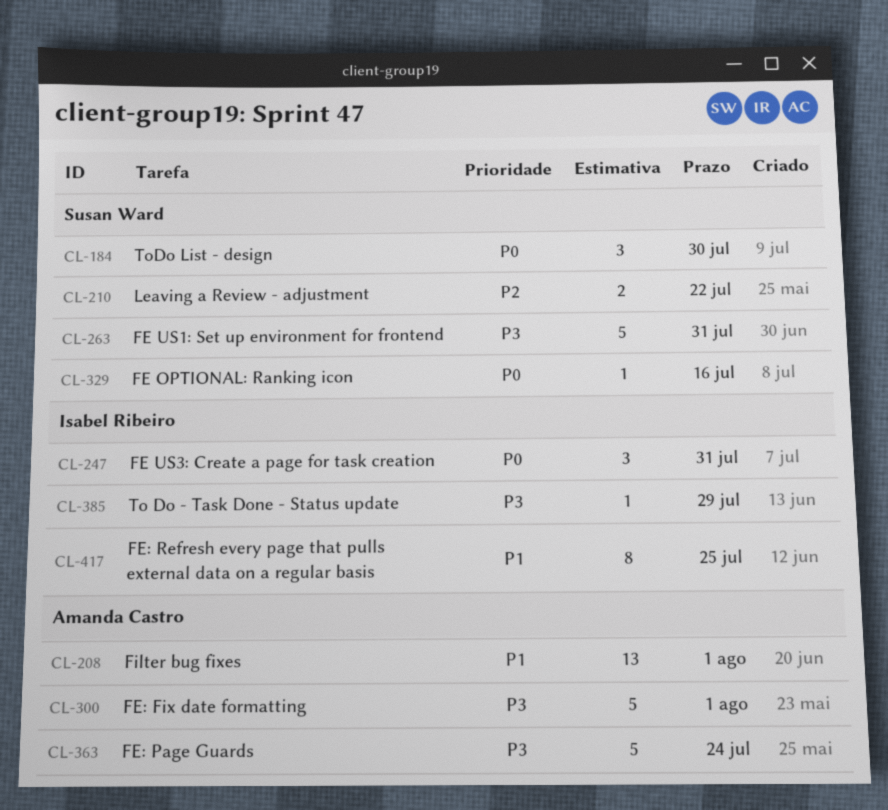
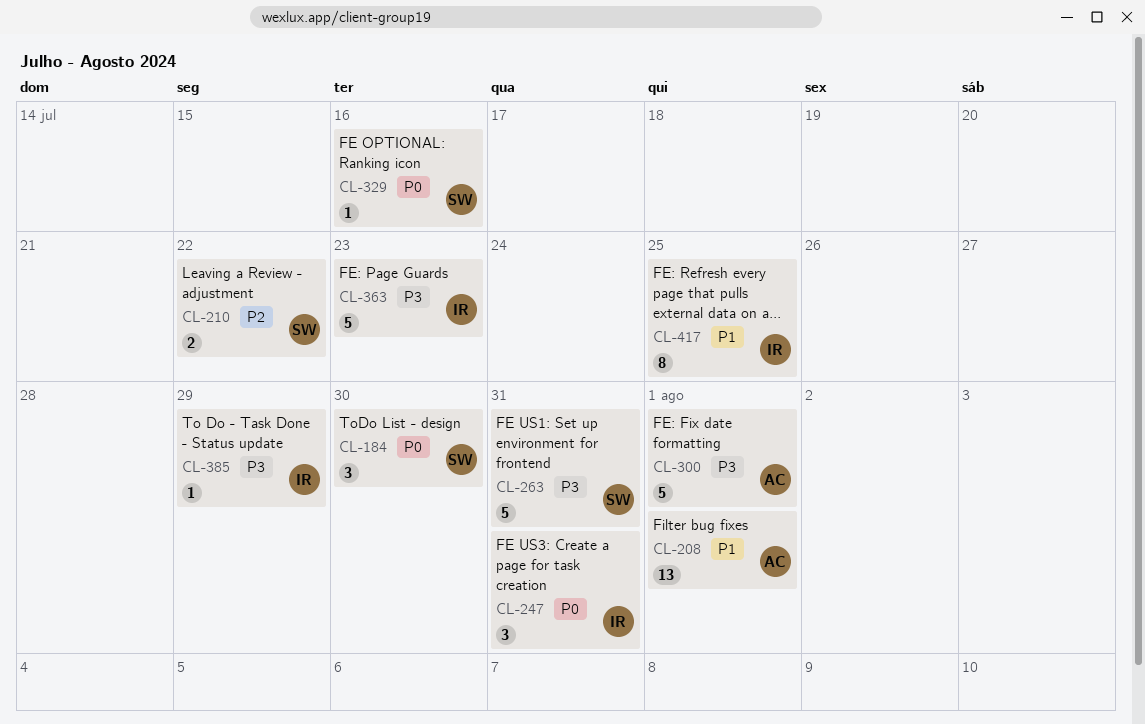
CL-363, owner: Amanda Castro -> Isabel Ribeiro
CL-363, due: Jul 24 -> Jul 23

